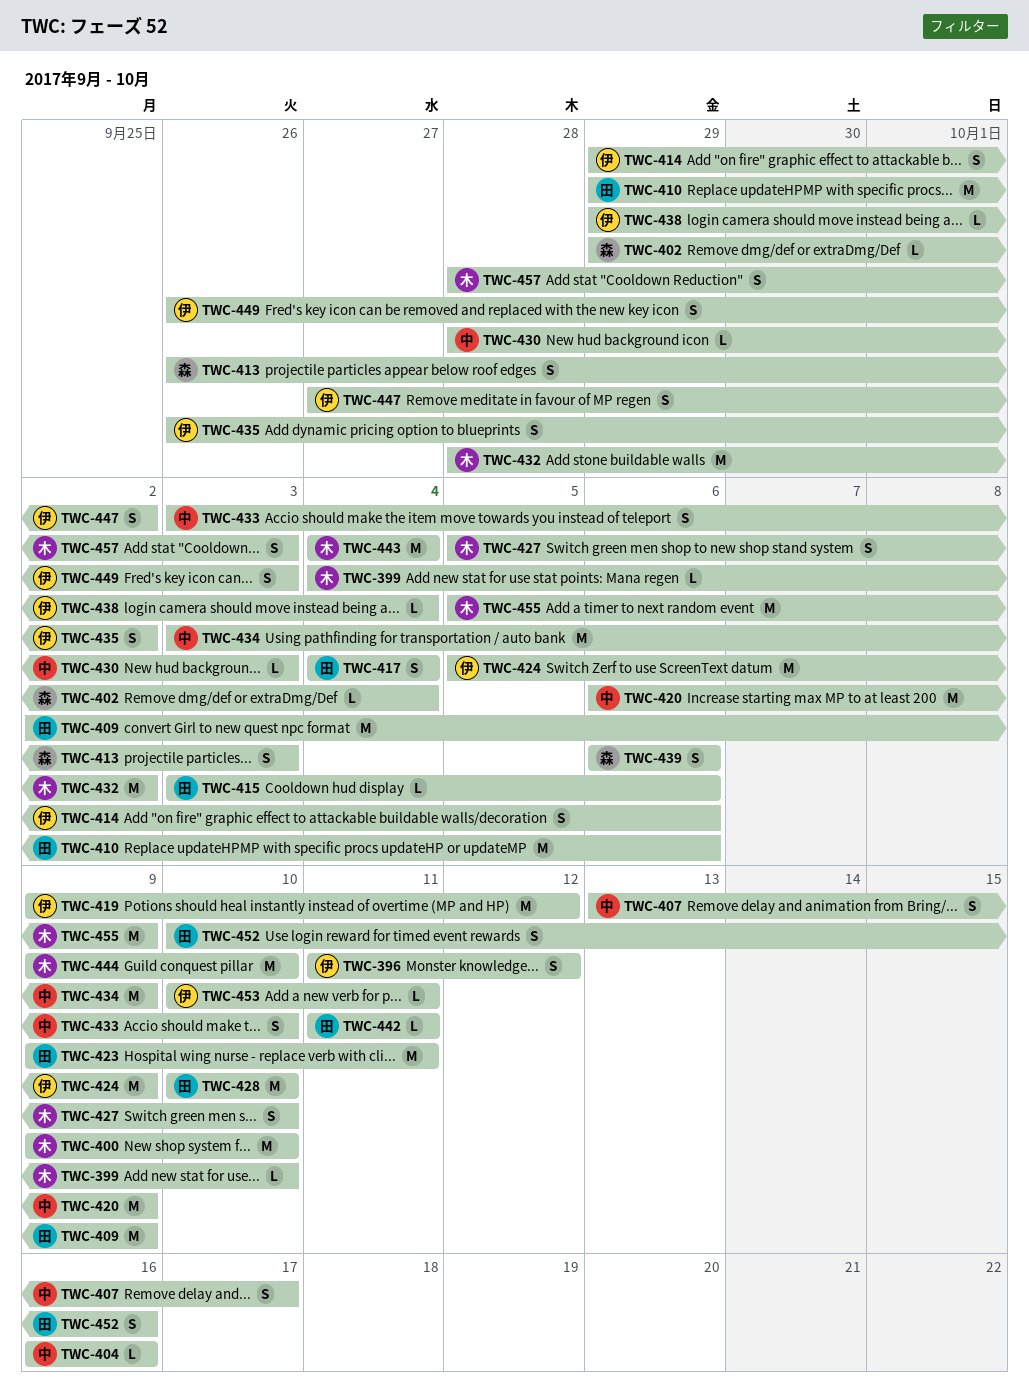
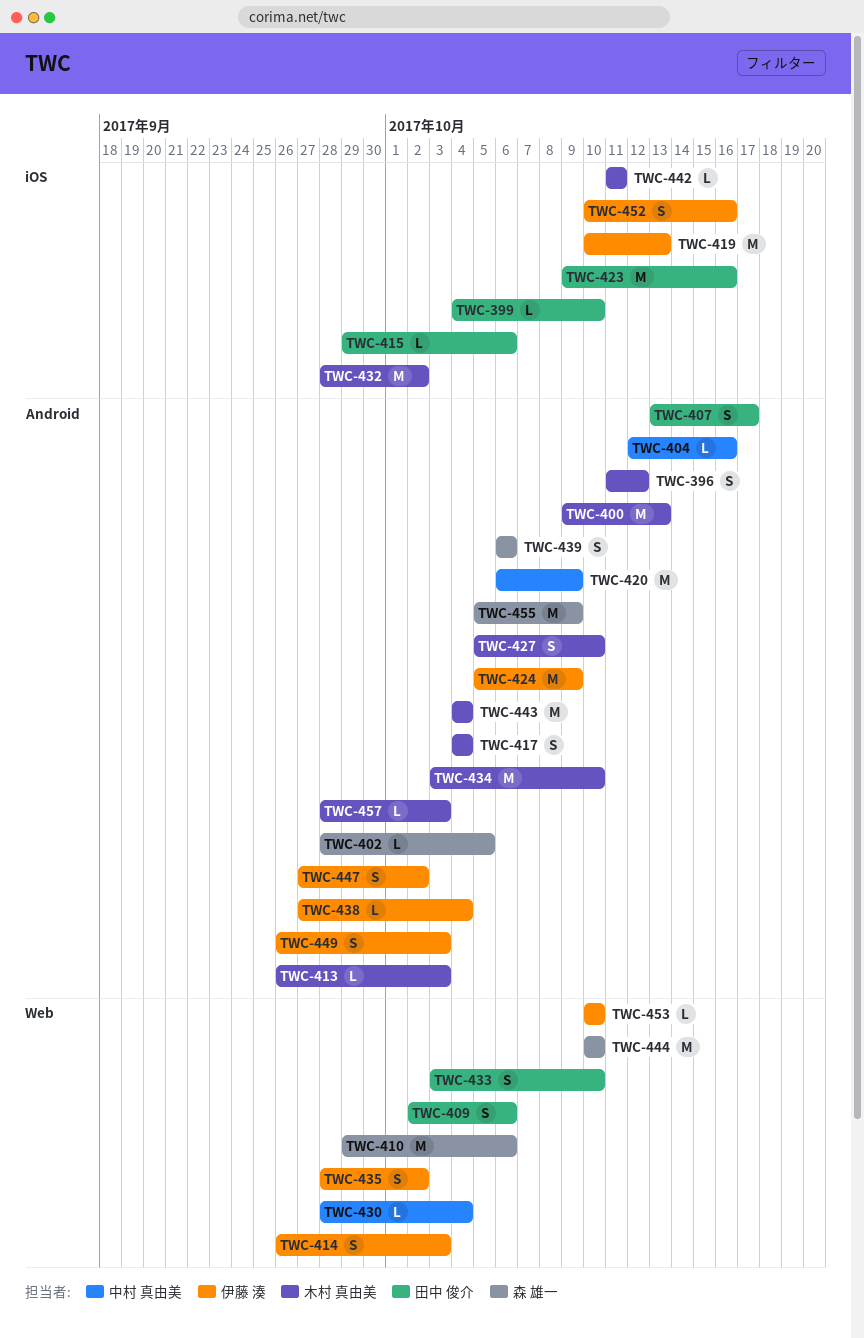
TWC-396, owner: 伊藤 湊 -> 木村 真由美
TWC-399, owner: 木村 真由美 -> 田中 俊介
TWC-400, due: Oct 10 -> Oct 13
TWC-402, start: Sep 29 -> Sep 28
TWC-402, due: Oct 4 -> Oct 5
TWC-404, start: Oct 16 -> Oct 12
TWC-407, owner: 中村 真由美 -> 田中 俊介
TWC-409, estimate: M -> S
TWC-409, due: Oct 9 -> Oct 6
TWC-410, owner: 田中 俊介 -> 森 雄一
TWC-413, owner: 森 雄一 -> 木村 真由美
TWC-413, estimate: S -> L
TWC-414, start: Sep 29 -> Sep 26
TWC-414, due: Oct 6 -> Oct 3
TWC-415, start: Oct 3 -> Sep 29
TWC-417, owner: 田中 俊介 -> 木村 真由美
TWC-419, start: Oct 9 -> Oct 10
TWC-419, due: Oct 12 -> Oct 13
TWC-423, due: Oct 11 -> Oct 16
TWC-428: present -> none
TWC-430, due: Oct 3 -> Oct 4
TWC-433, owner: 中村 真由美 -> 田中 俊介
TWC-434, owner: 中村 真由美 -> 木村 真由美
TWC-434, due: Oct 9 -> Oct 10
TWC-435, start: Sep 26 -> Sep 28
TWC-438, start: Sep 29 -> Sep 27
TWC-442, owner: 田中 俊介 -> 木村 真由美
TWC-444, owner: 木村 真由美 -> 森 雄一
TWC-444, start: Oct 9 -> Oct 10
TWC-452, owner: 田中 俊介 -> 伊藤 湊
TWC-453, due: Oct 11 -> Oct 10
TWC-455, owner: 木村 真由美 -> 森 雄一
TWC-457, estimate: S -> L

